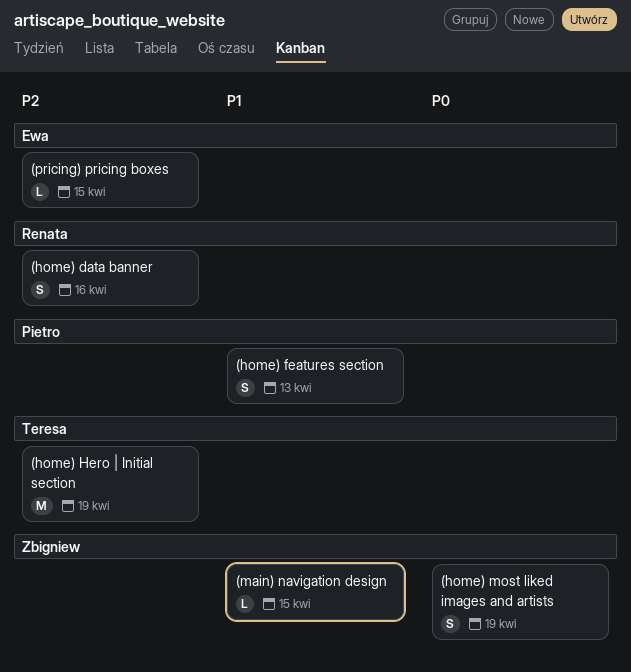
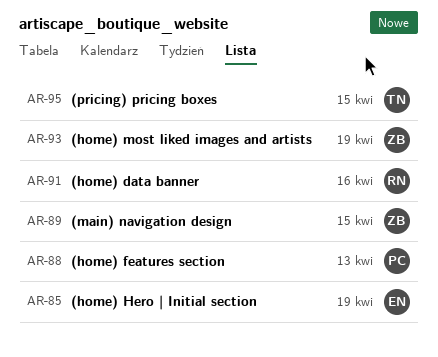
(home) Hero | Initial section, owner: Teresa -> Ewa
(pricing) pricing boxes, owner: Ewa -> Teresa

